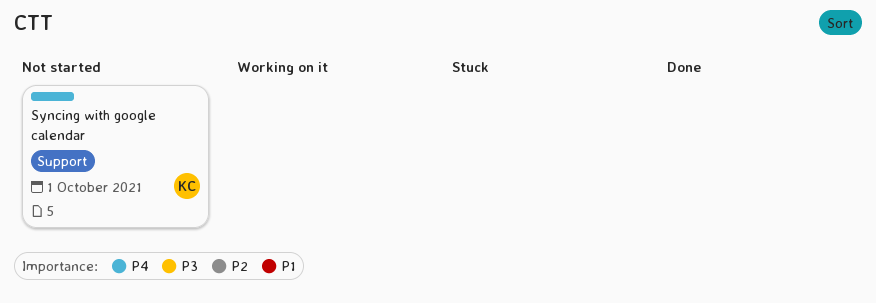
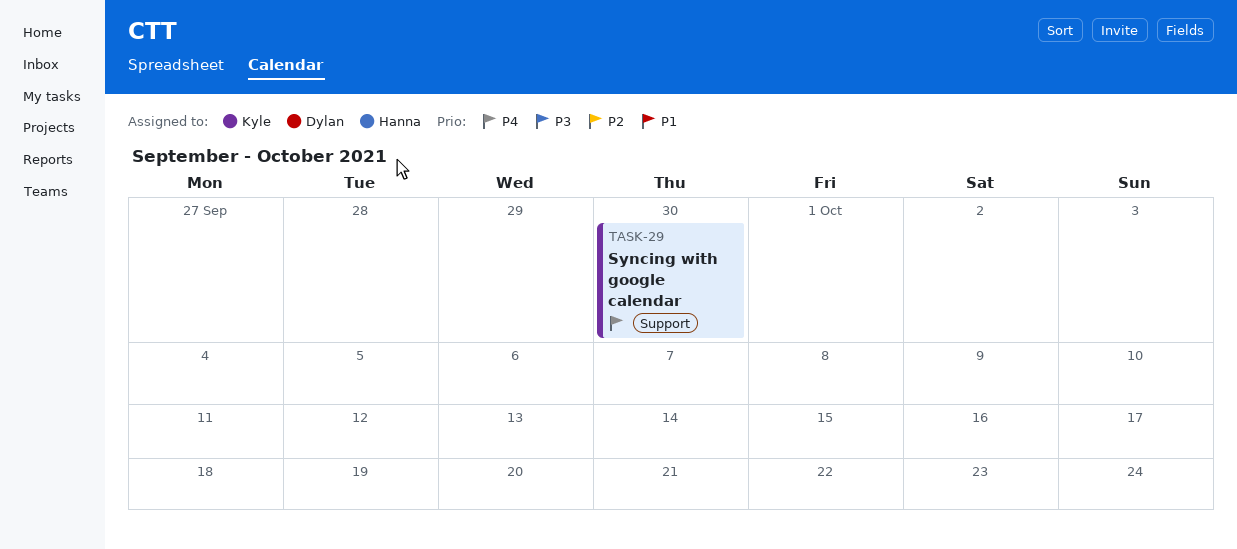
Syncing with google calendar, due: Oct 1 -> Sep 30

